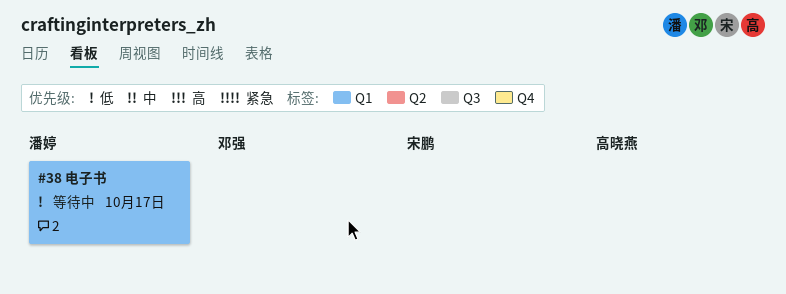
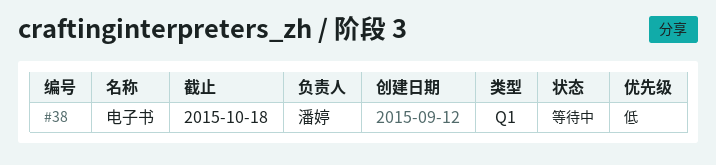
#38, due: Oct 17 -> Oct 18

